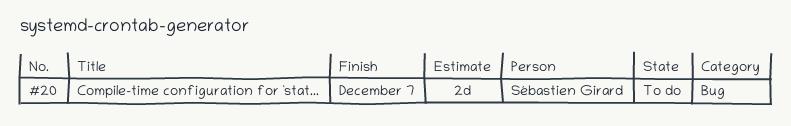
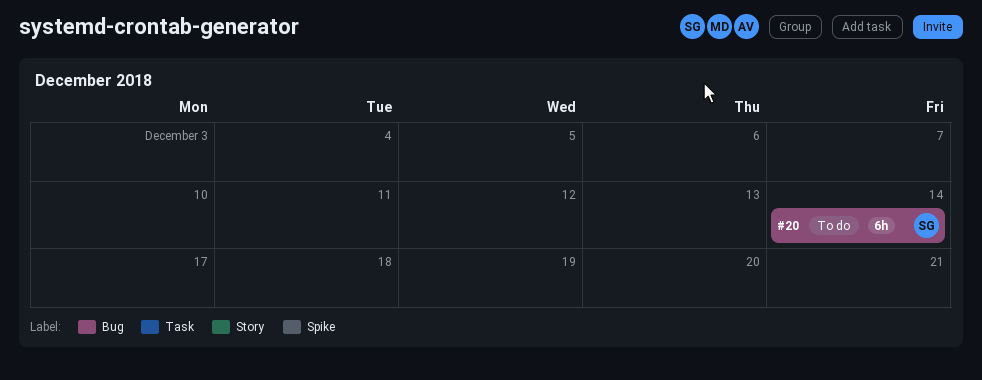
#20, estimate: 2d -> 6h
#20, due: Dec 7 -> Dec 14

